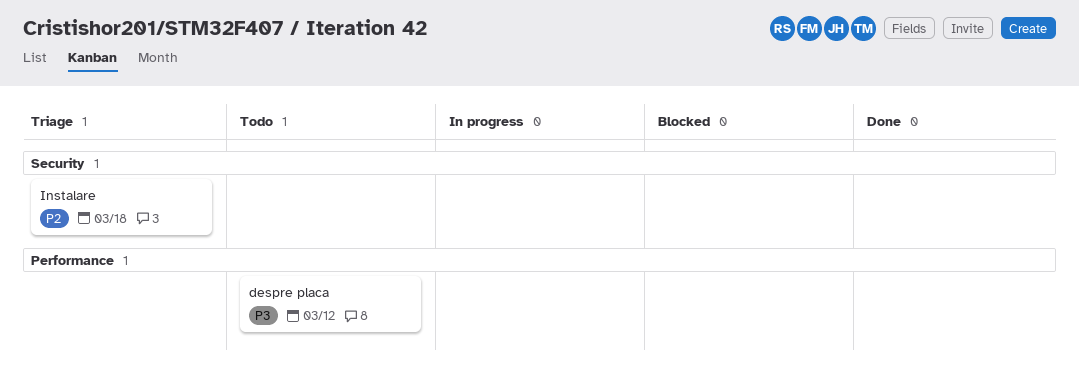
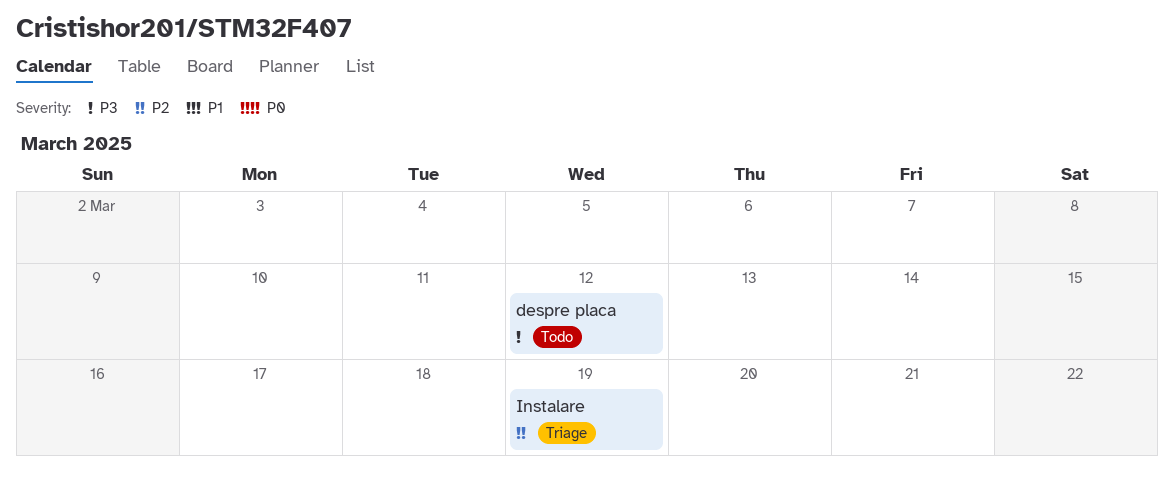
Instalare, due: Mar 18 -> Mar 19

